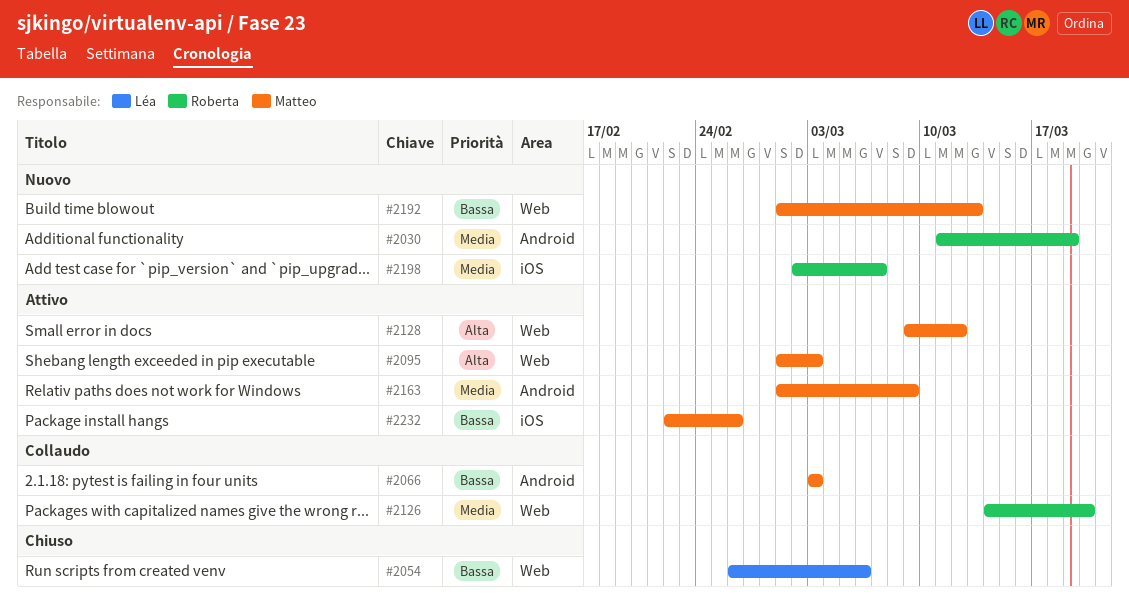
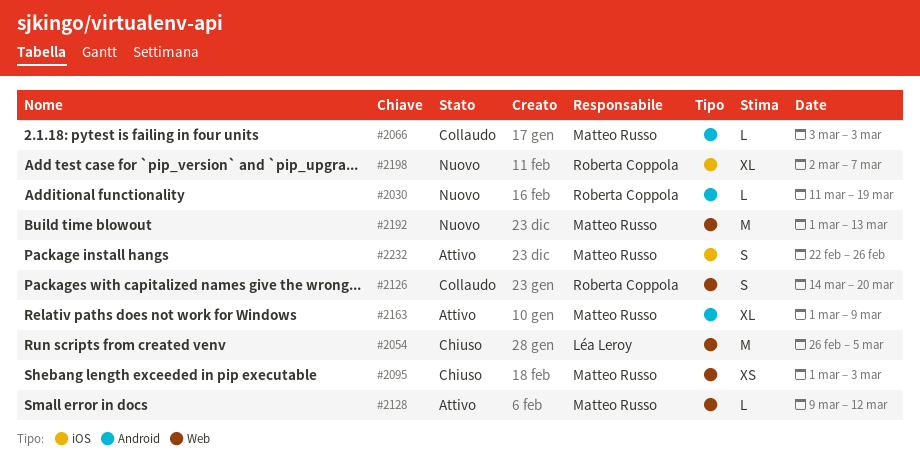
#2054, due: Mar 6 -> Mar 5
#2095, status: Attivo -> Chiuso

